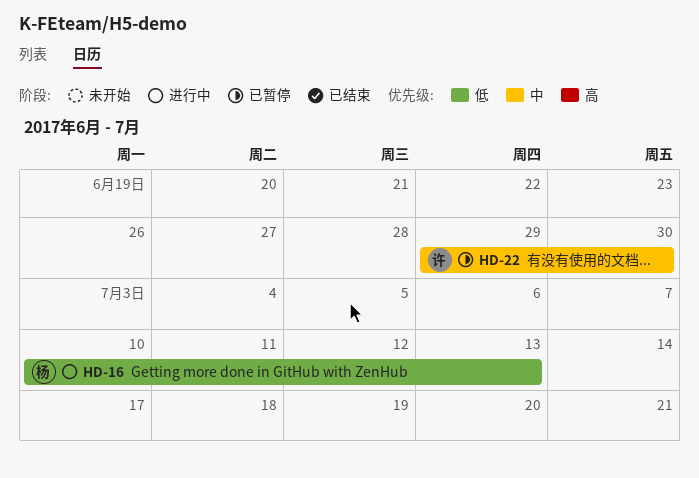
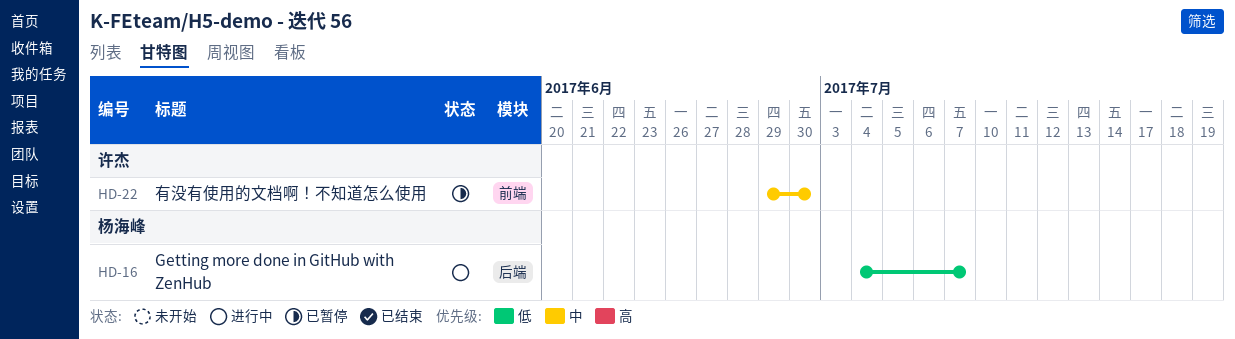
HD-16, start: Jul 10 -> Jul 4
HD-16, due: Jul 13 -> Jul 7

